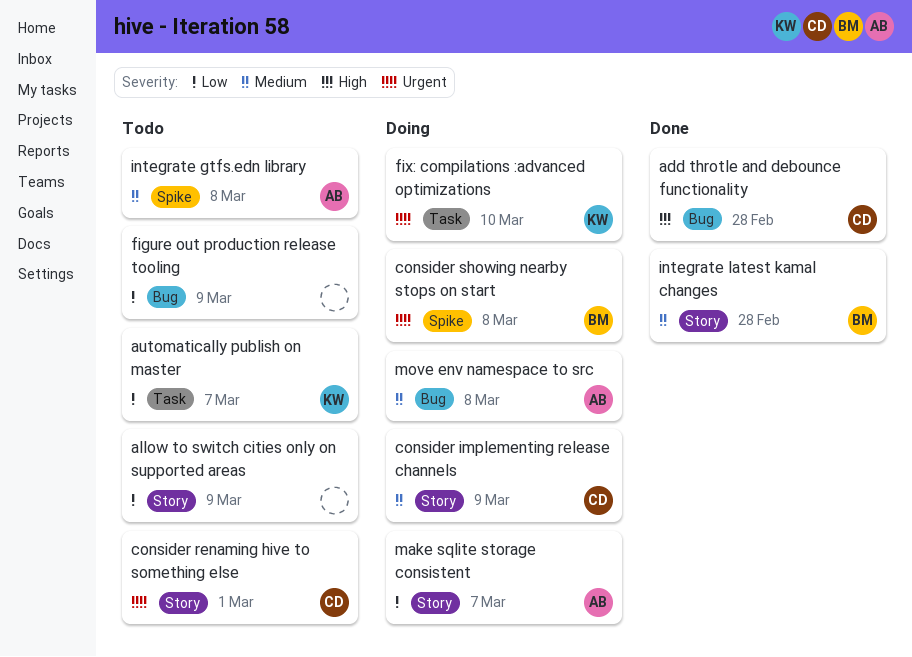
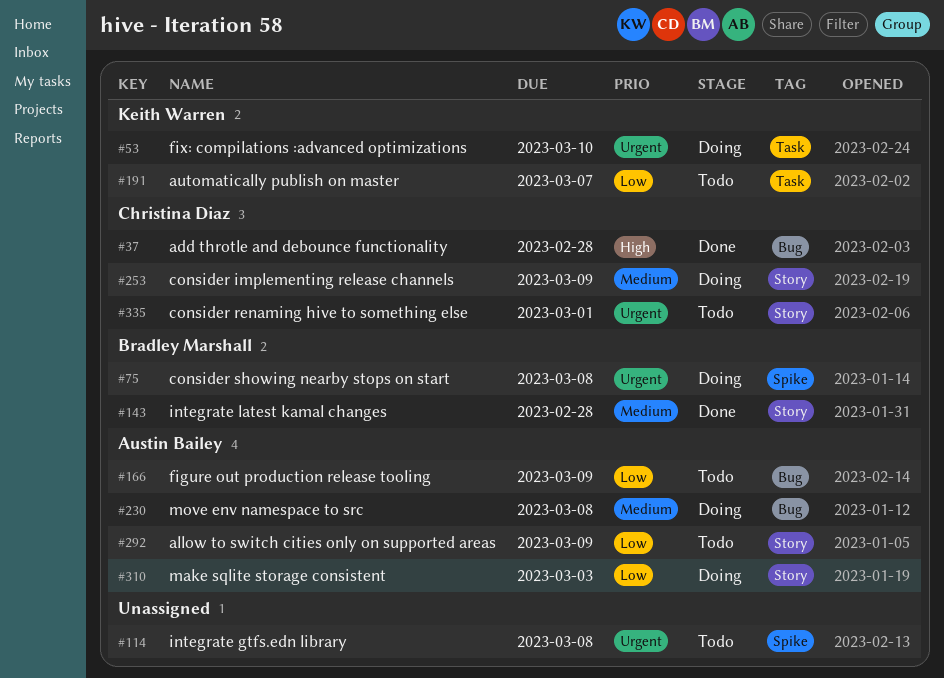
allow to switch cities only on supported areas, owner: none -> Austin Bailey
figure out production release tooling, owner: none -> Austin Bailey
integrate gtfs.edn library, owner: Austin Bailey -> none
integrate gtfs.edn library, priority: Medium -> Urgent
make sqlite storage consistent, due: Mar 7 -> Mar 3

